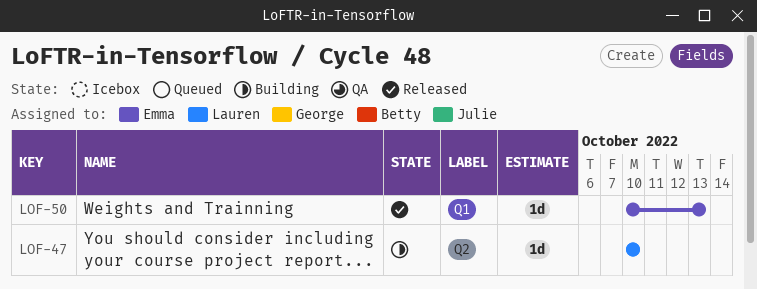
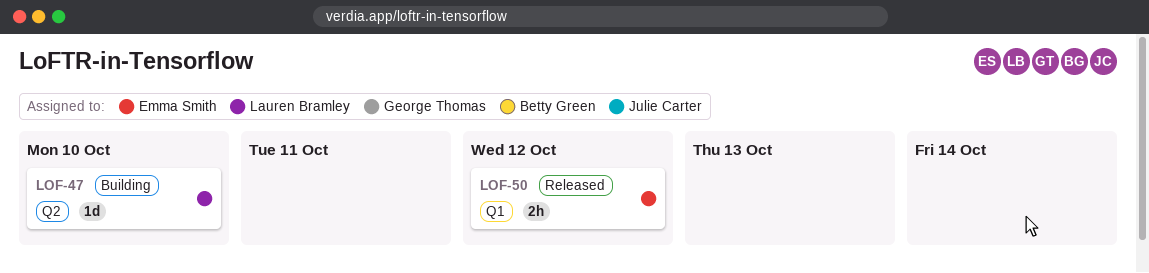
LOF-50, estimate: 1d -> 2h
LOF-50, due: Oct 13 -> Oct 12

